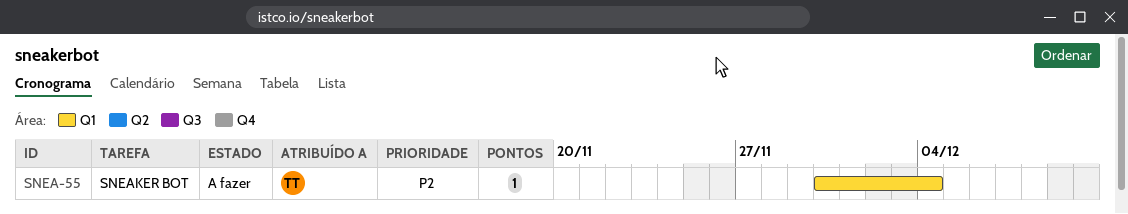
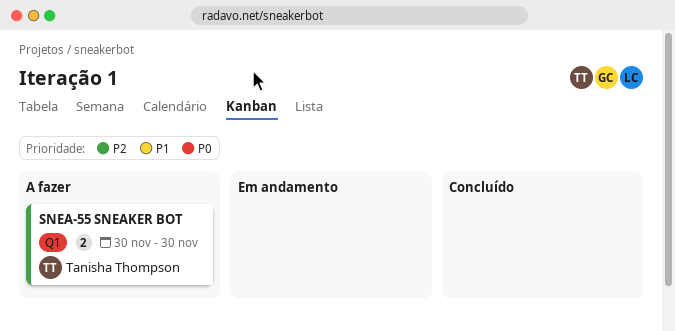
SNEA-55, estimate: 1 -> 2
SNEA-55, due: Dec 4 -> Nov 30

